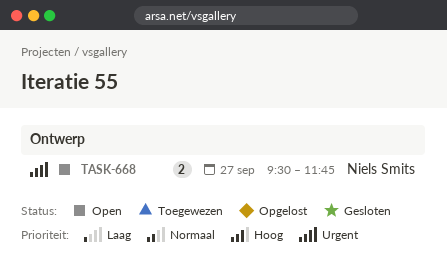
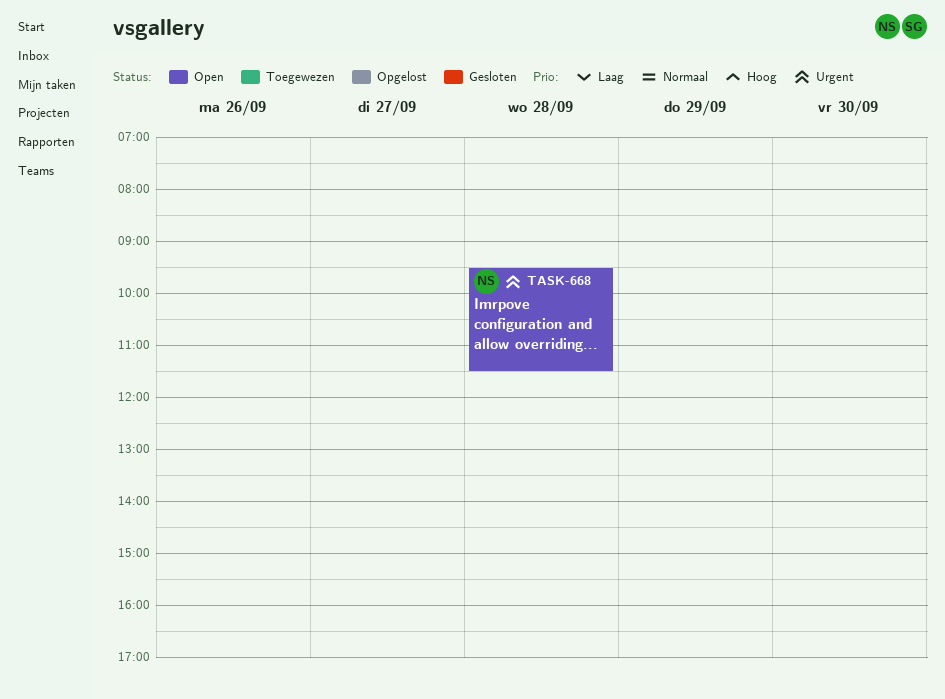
TASK-668, day: Sep 27 -> Sep 28
TASK-668, ends: 11:45 -> 11:30

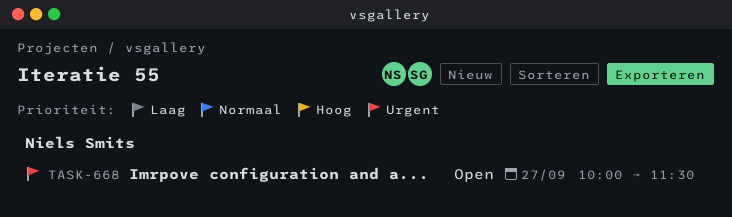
TASK-668, day: Sep 28 -> Sep 27
TASK-668, begins: 09:30 -> 10:00

